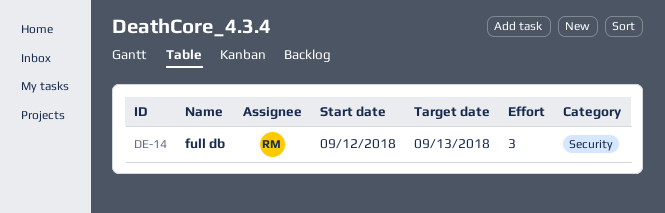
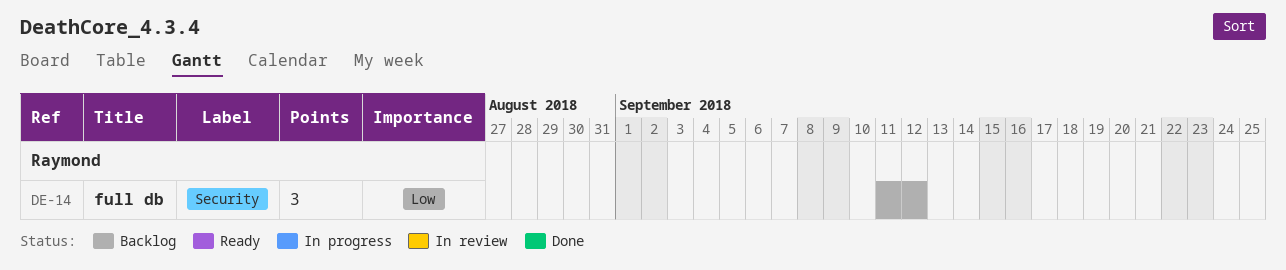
DE-14, start: Sep 12 -> Sep 11
DE-14, due: Sep 13 -> Sep 12

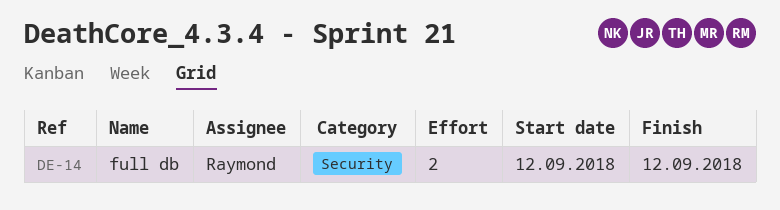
DE-14, estimate: 3 -> 2
DE-14, start: Sep 11 -> Sep 12

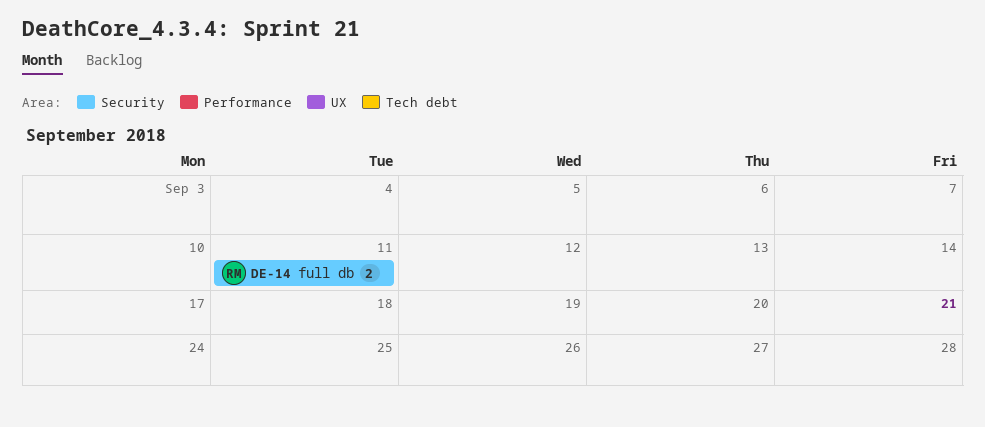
DE-14, start: Sep 12 -> Sep 11
DE-14, due: Sep 12 -> Sep 11

